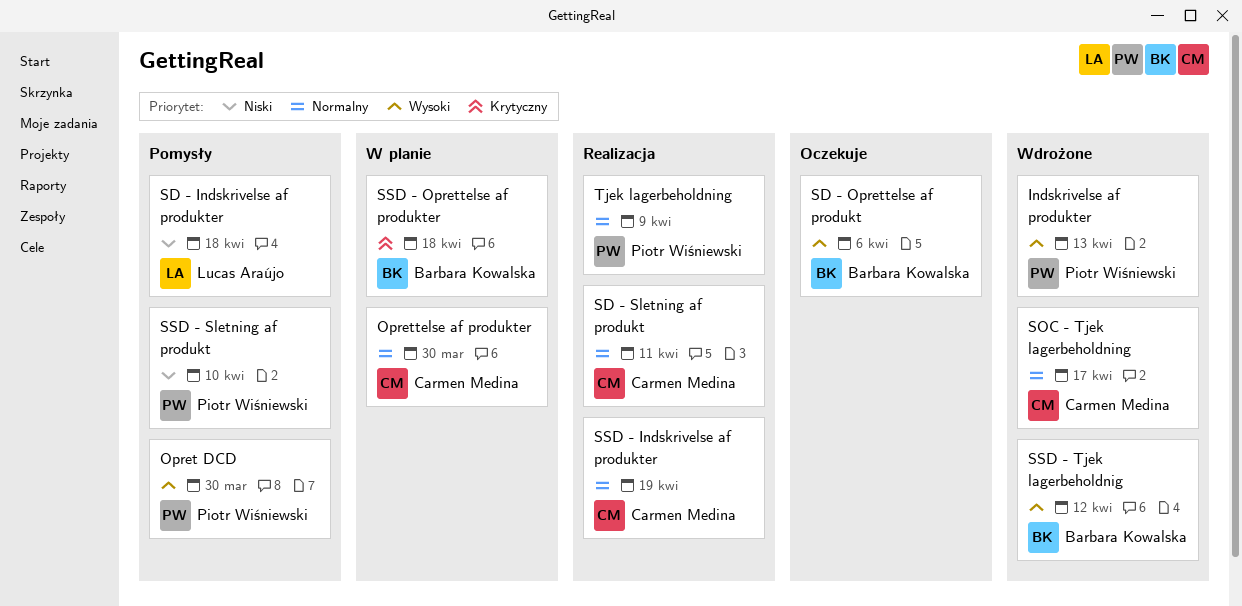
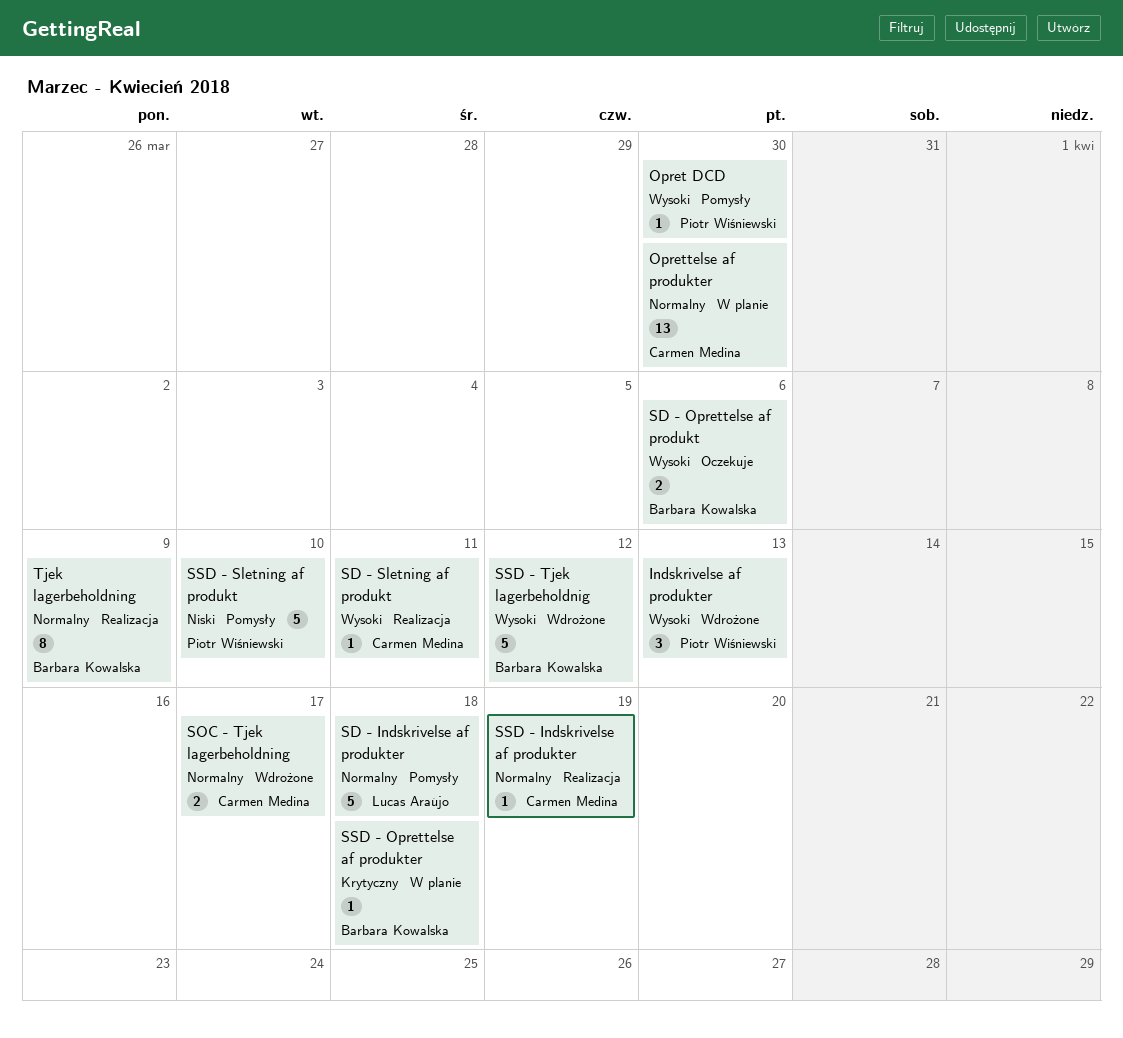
SD - Indskrivelse af produkter, priority: Niski -> Normalny
SD - Sletning af produkt, priority: Normalny -> Wysoki
Tjek lagerbeholdning, owner: Piotr Wiśniewski -> Barbara Kowalska

